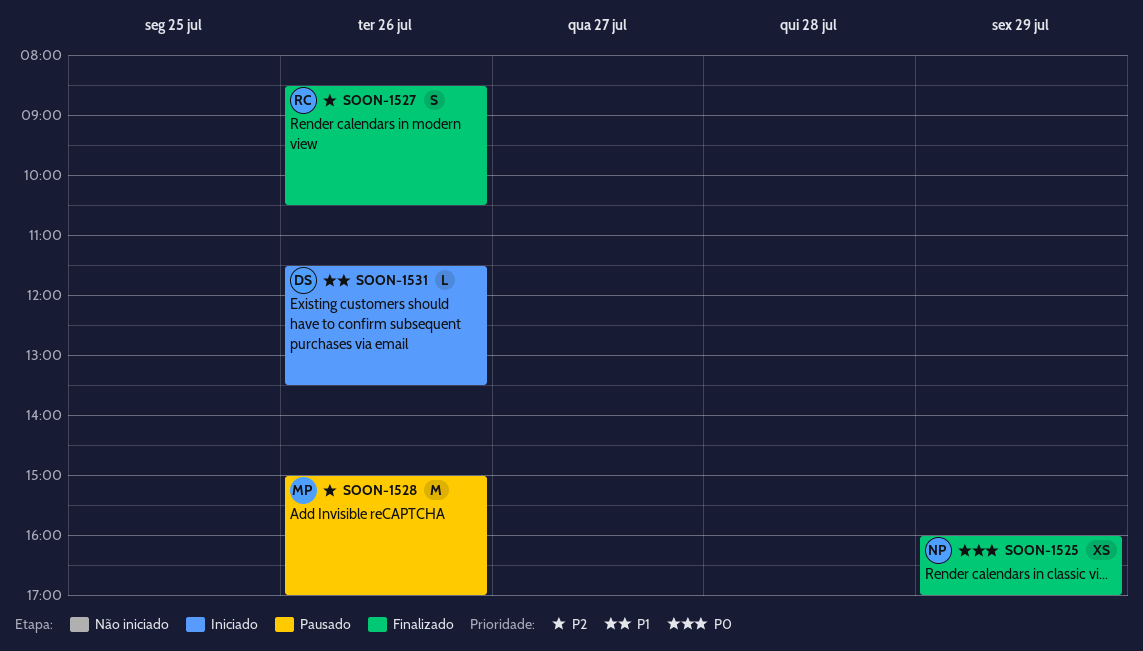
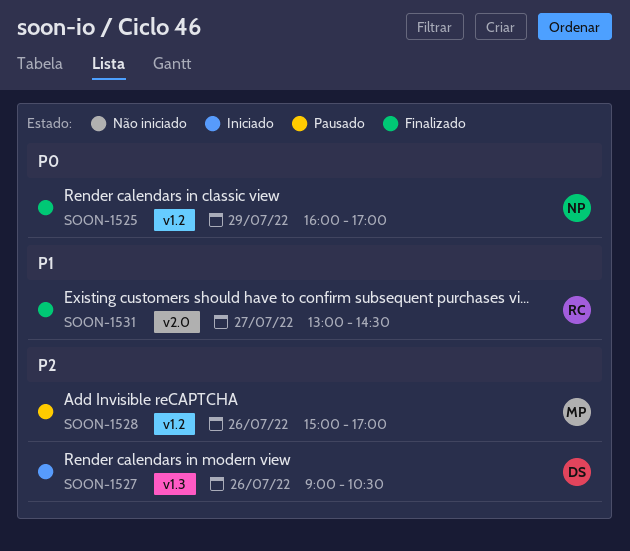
SOON-1527, status: Finalizado -> Iniciado
SOON-1527, owner: RC -> DS
SOON-1527, begins: 08:30 -> 09:00
SOON-1531, status: Iniciado -> Finalizado
SOON-1531, owner: DS -> RC
SOON-1531, day: Jul 26 -> Jul 27
SOON-1531, begins: 11:30 -> 13:00
SOON-1531, ends: 13:30 -> 14:30

